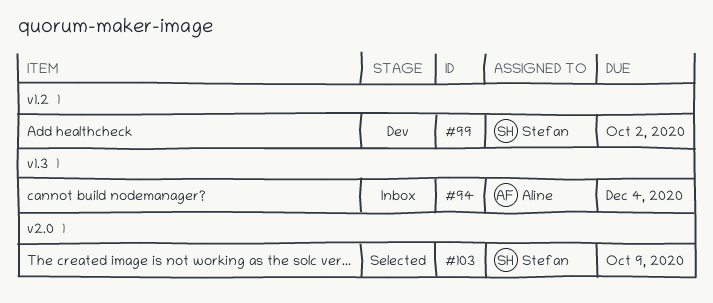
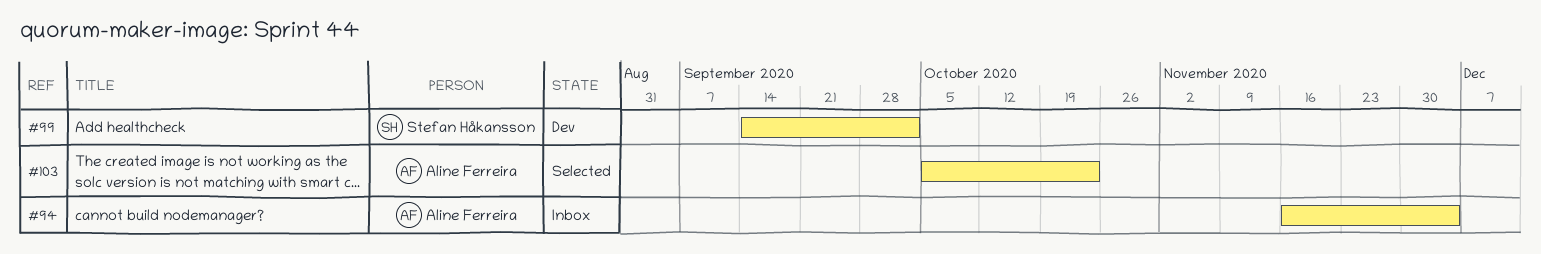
#103, owner: Stefan Håkansson -> Aline Ferreira
#103, due: Oct 9 -> Oct 23

